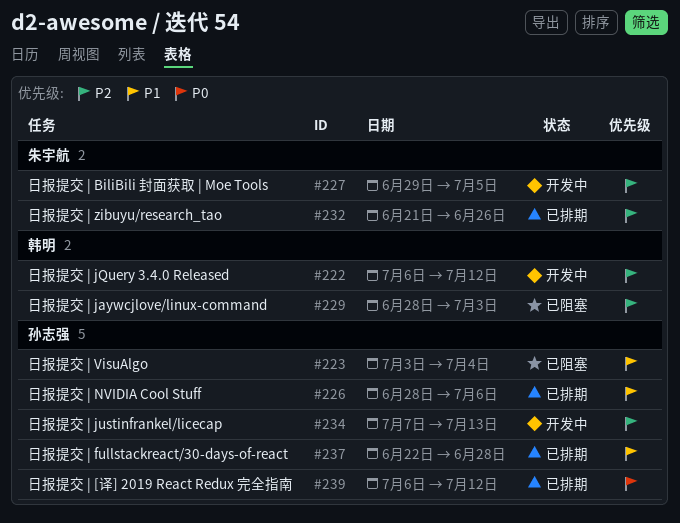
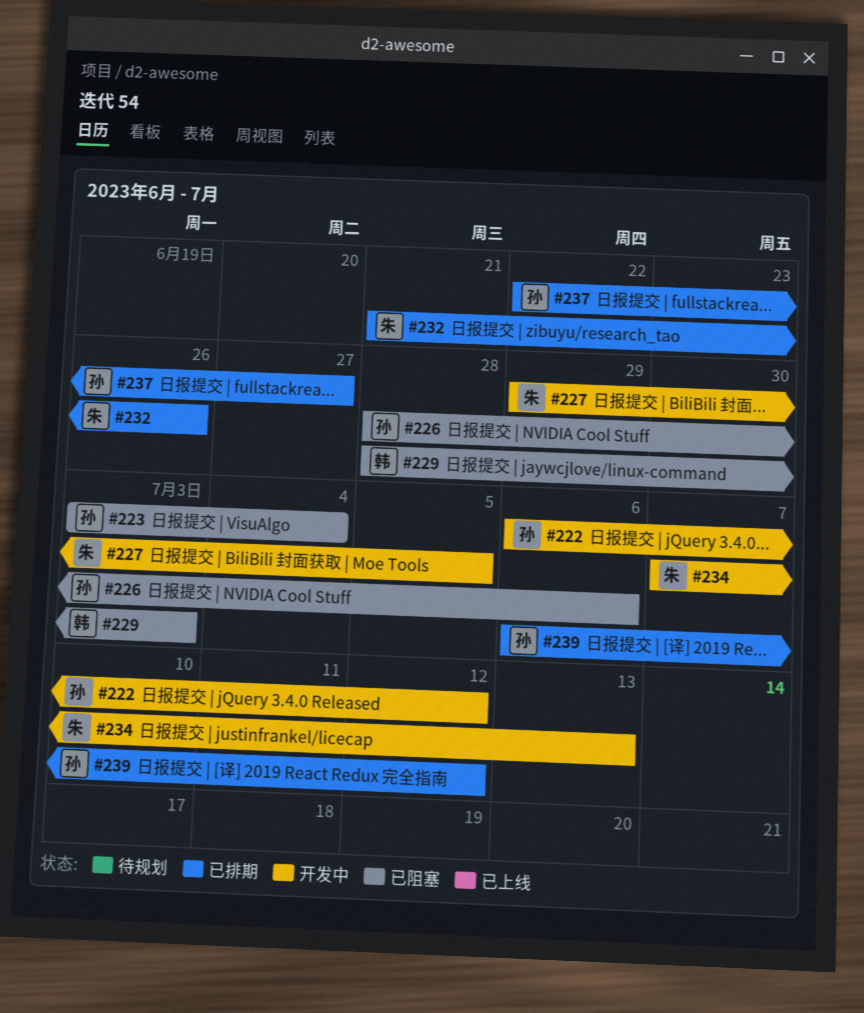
#222, owner: 韩明 -> 孙志强
#226, status: 已排期 -> 已阻塞
#234, owner: 孙志强 -> 朱宇航
#237, due: Jun 28 -> Jun 27

